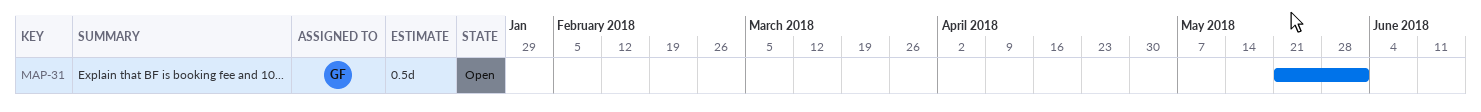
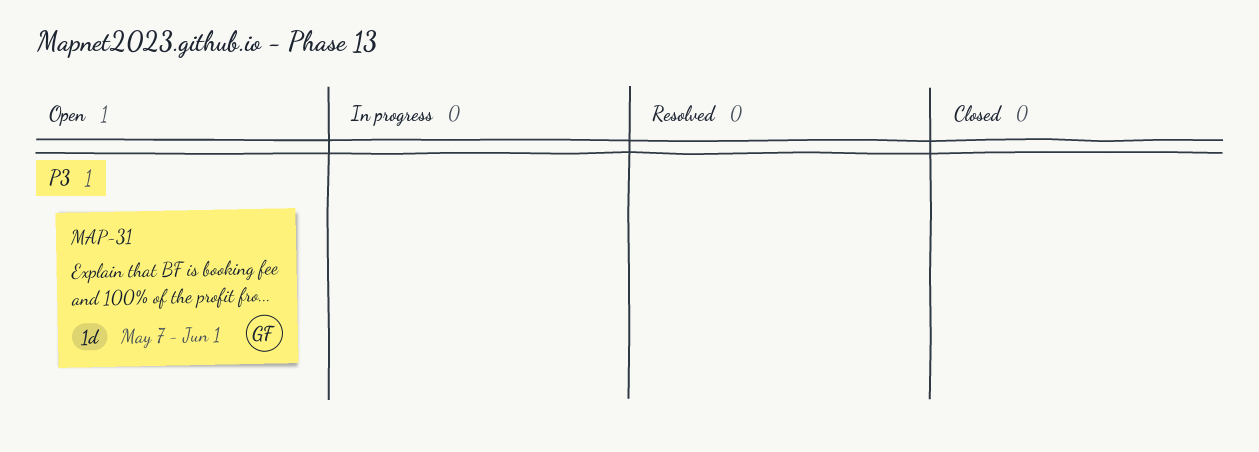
MAP-31, estimate: 0.5d -> 1d
MAP-31, start: May 21 -> May 7

